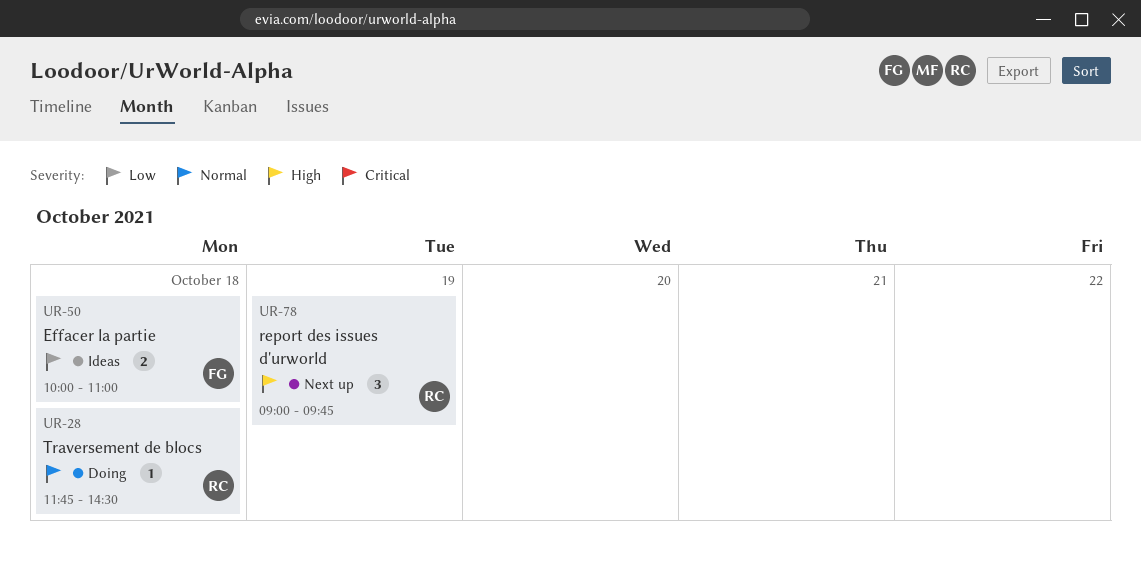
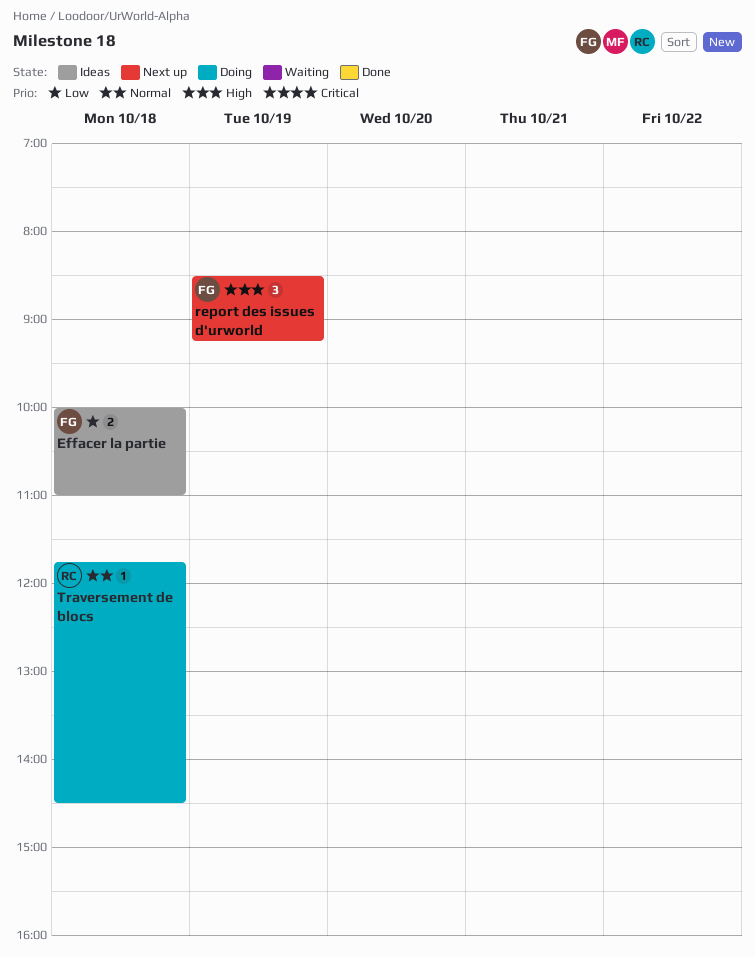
report des issues d'urworld, owner: RC -> FG
report des issues d'urworld, begins: 09:00 -> 08:30
report des issues d'urworld, ends: 09:45 -> 09:15

